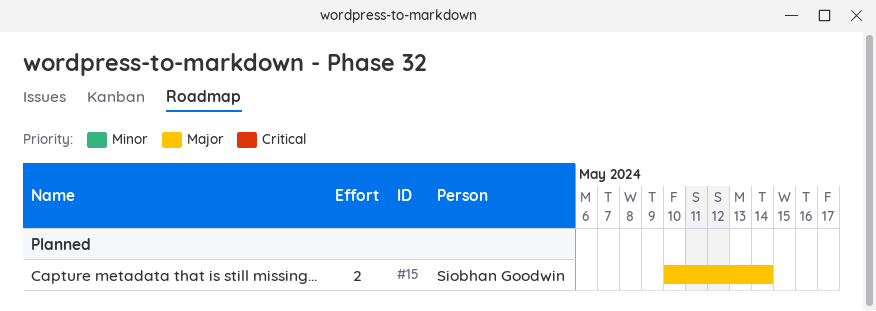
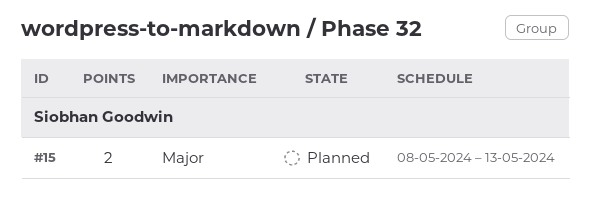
#15, start: May 10 -> May 8
#15, due: May 14 -> May 13

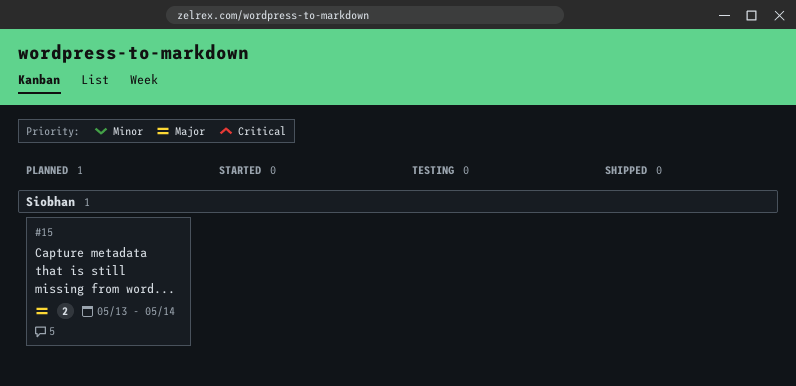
#15, start: May 8 -> May 13
#15, due: May 13 -> May 14

